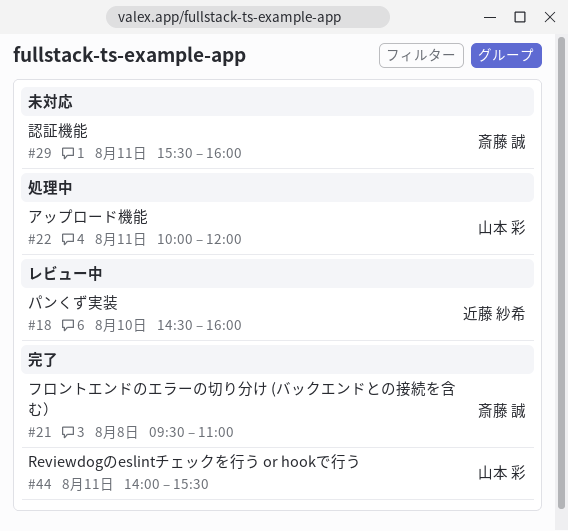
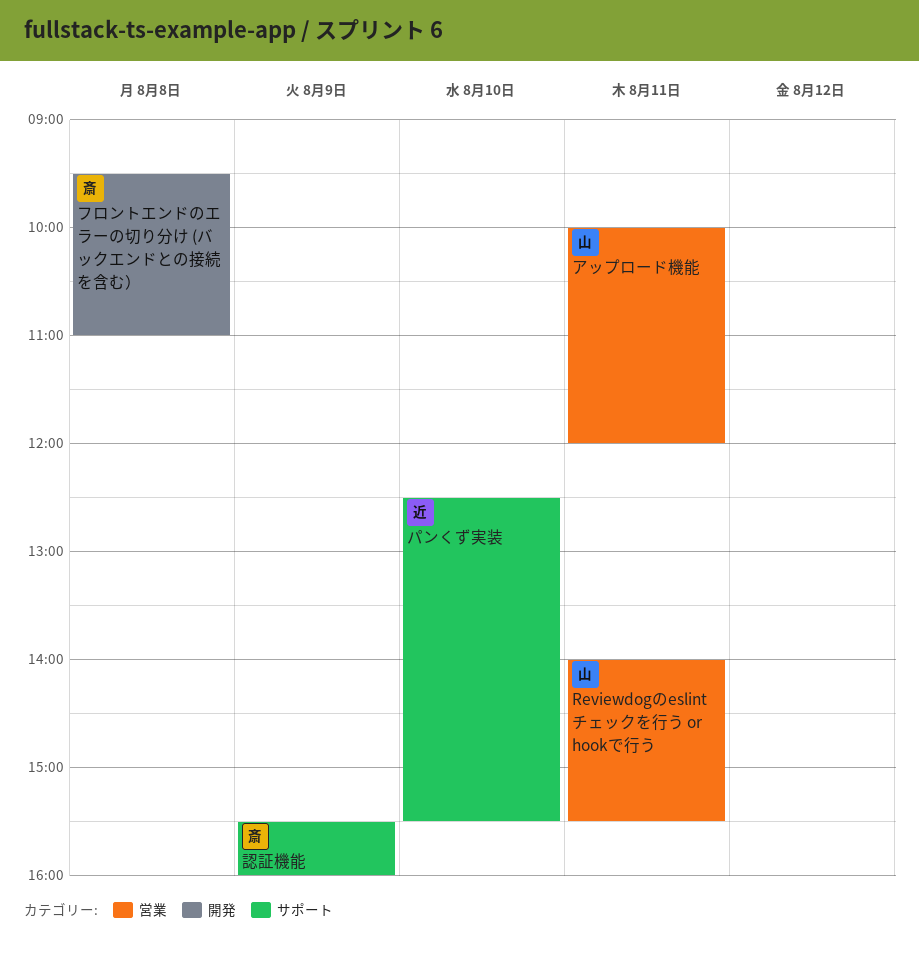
パンくず実装, begins: 14:30 -> 12:30
パンくず実装, ends: 16:00 -> 15:30
認証機能, day: Aug 11 -> Aug 9

